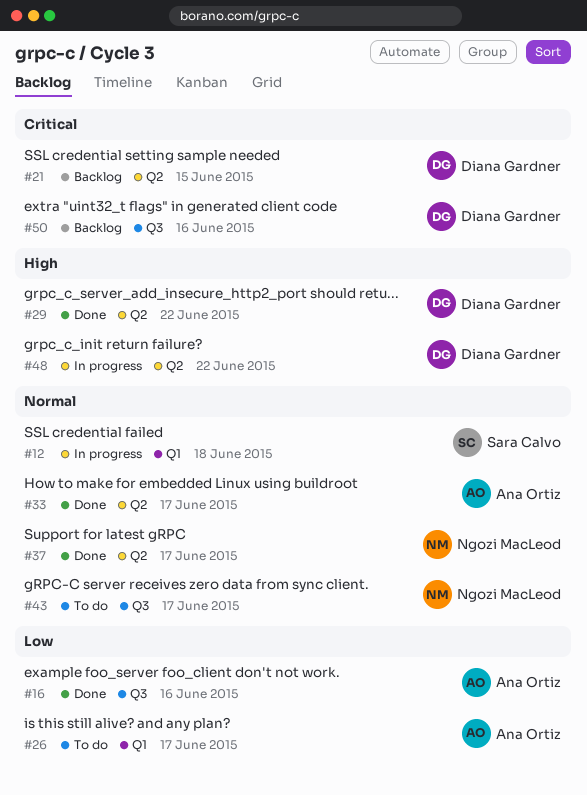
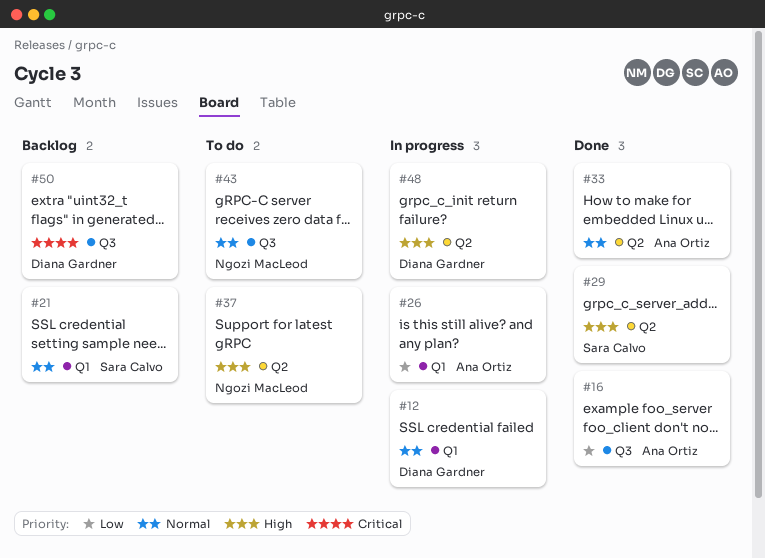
#12, owner: Sara Calvo -> Diana Gardner
#21, owner: Diana Gardner -> Sara Calvo
#21, priority: Critical -> Normal
#21, label: Q2 -> Q1
#26, status: To do -> In progress
#29, owner: Diana Gardner -> Sara Calvo
#37, status: Done -> To do
#37, priority: Normal -> High

